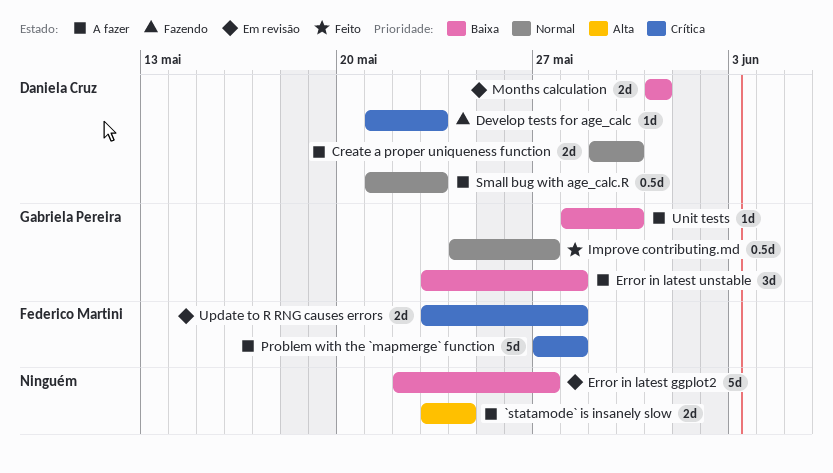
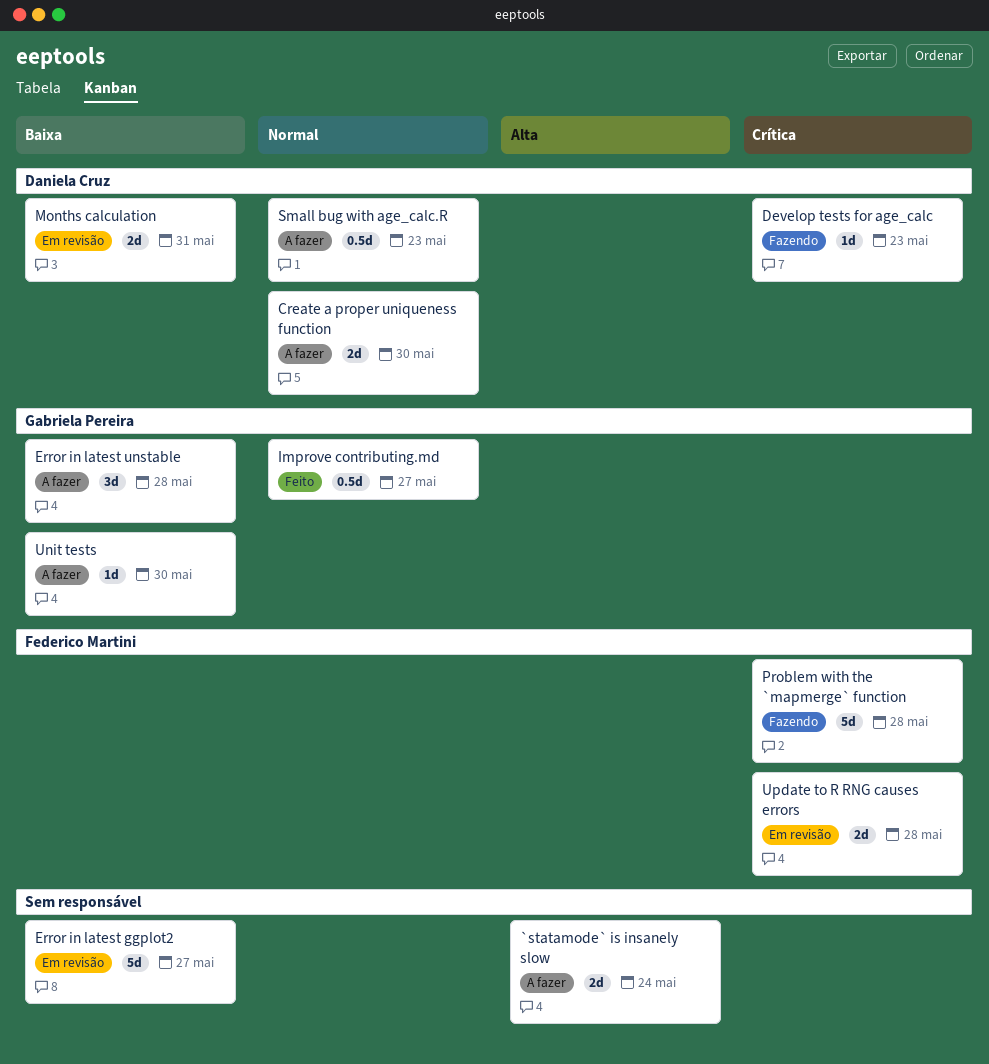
Problem with the `mapmerge` function, status: A fazer -> Fazendo

